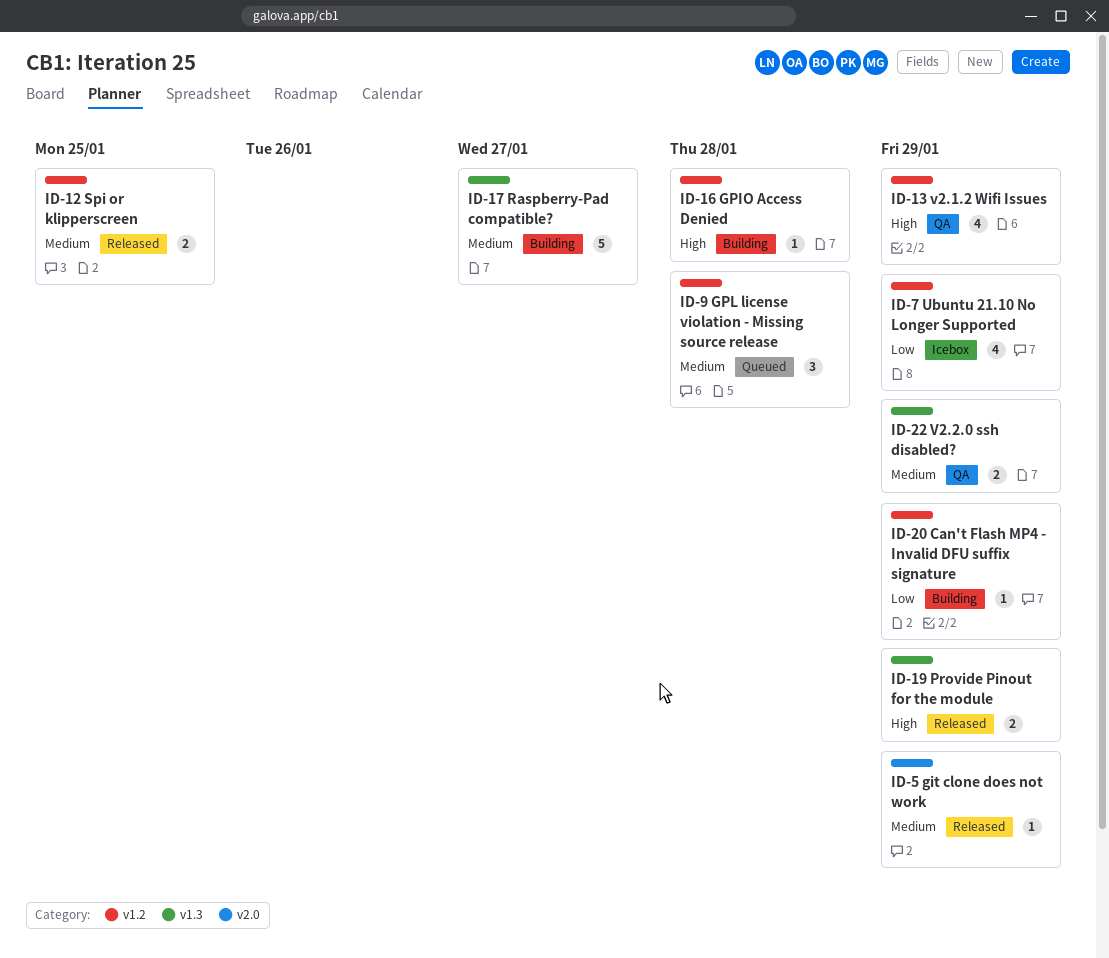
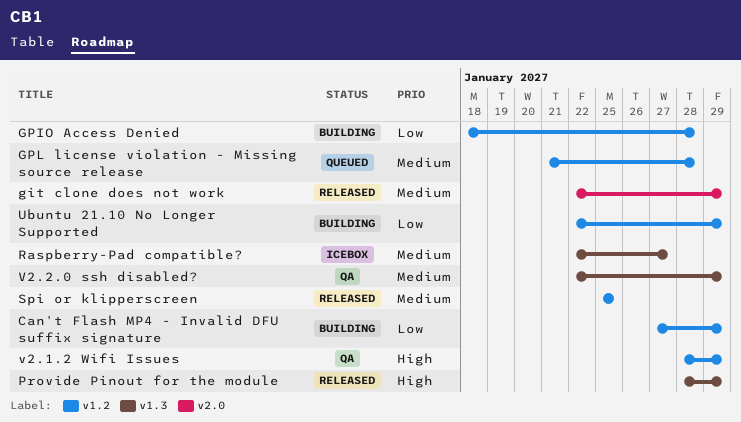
GPIO Access Denied, priority: High -> Low
Raspberry-Pad compatible?, status: Building -> Icebox
Ubuntu 21.10 No Longer Supported, status: Icebox -> Building

